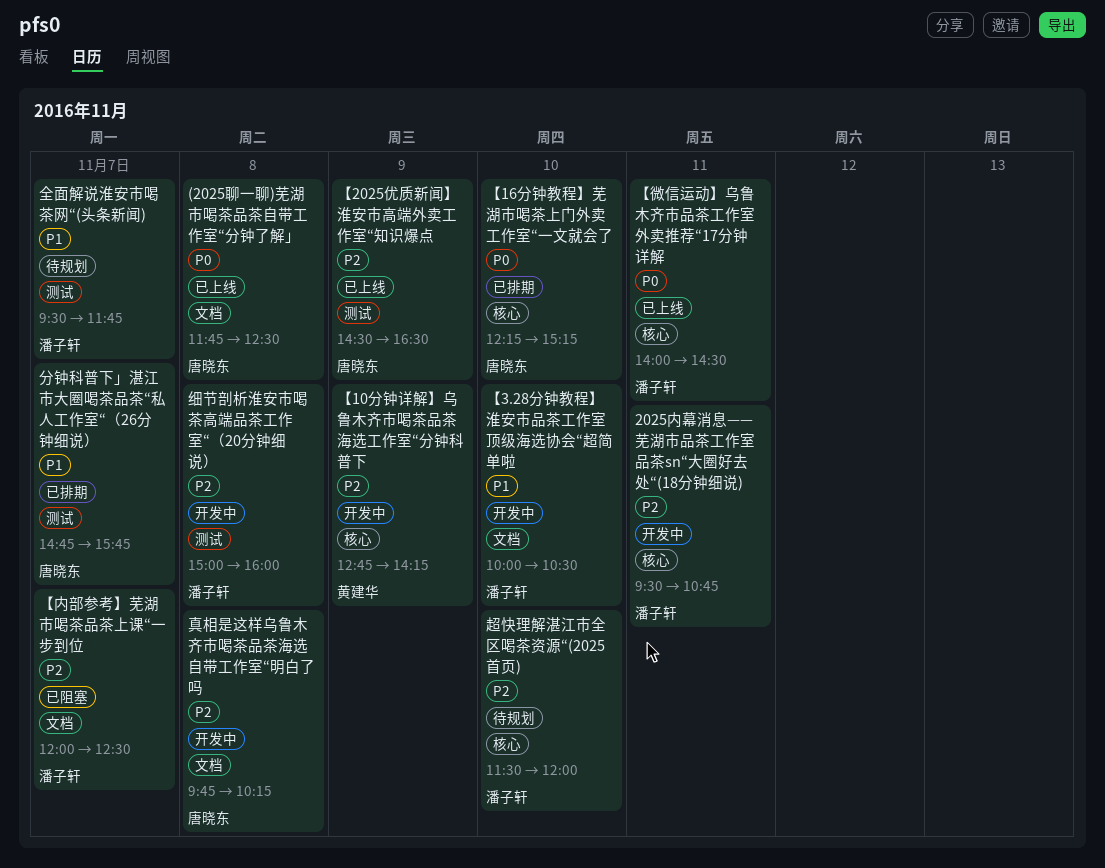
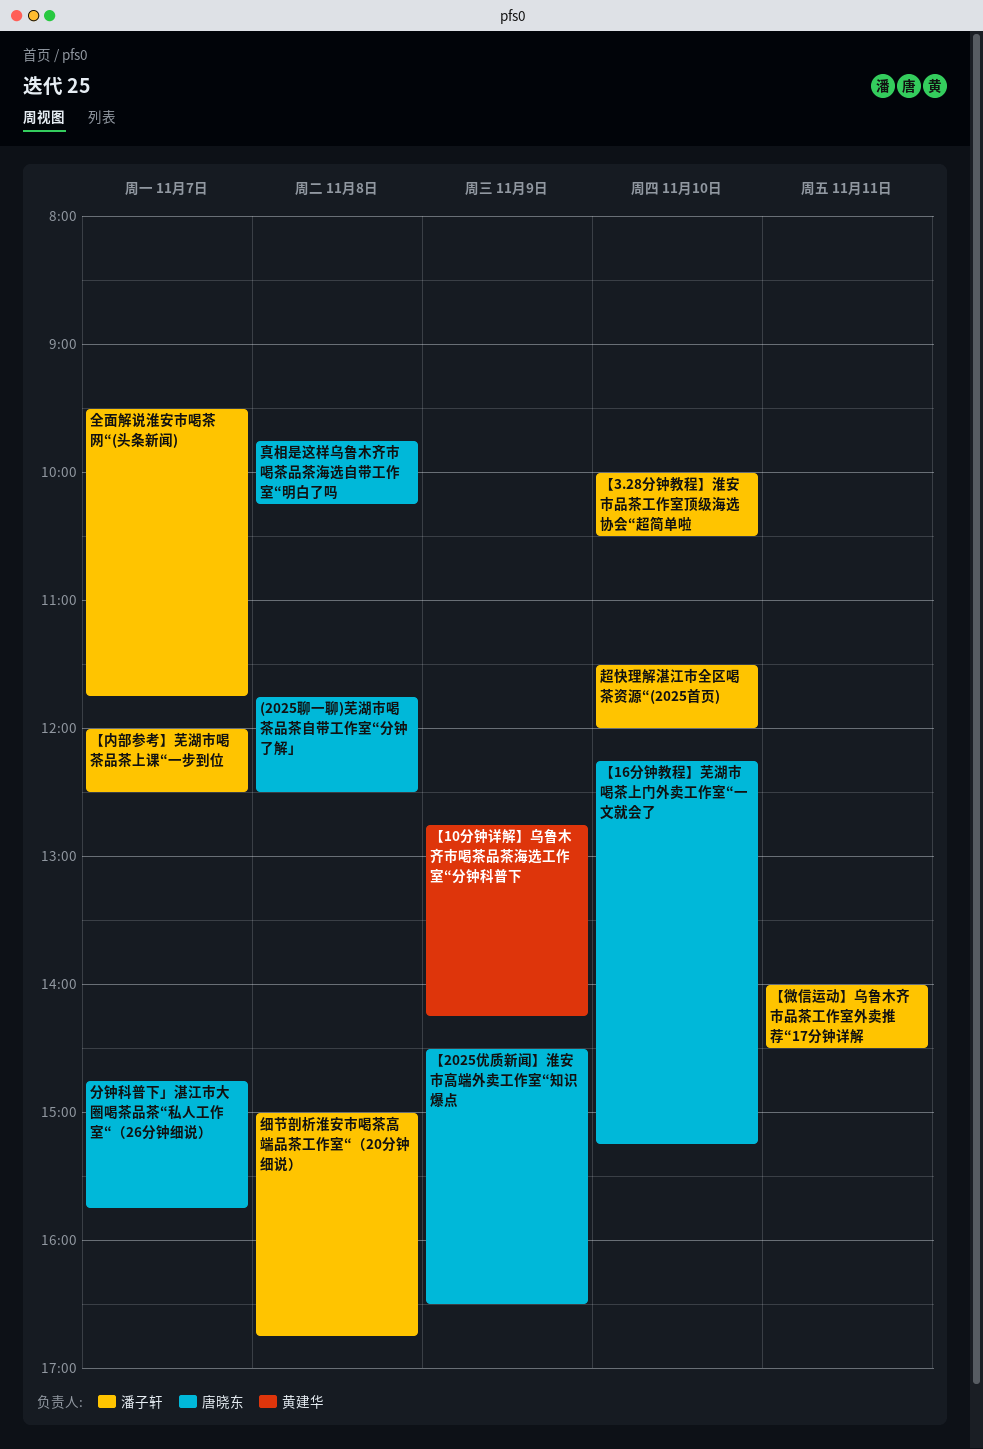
2025内幕消息——芜湖市品茶工作室品茶sn“大圈好去处“(18分钟细说): present -> none
细节剖析淮安市喝茶高端品茶工作室“（20分钟细说）, ends: 16:00 -> 16:45

